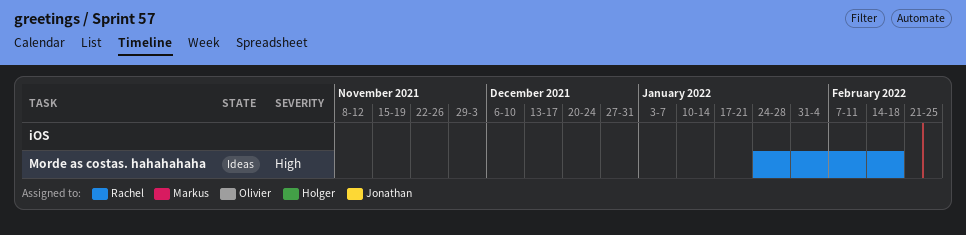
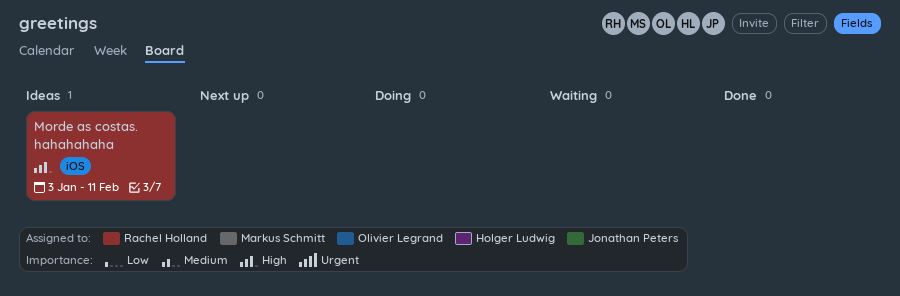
Morde as costas. hahahahaha, start: Jan 24 -> Jan 3
Morde as costas. hahahahaha, due: Feb 18 -> Feb 11

